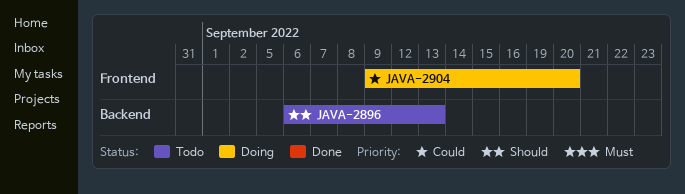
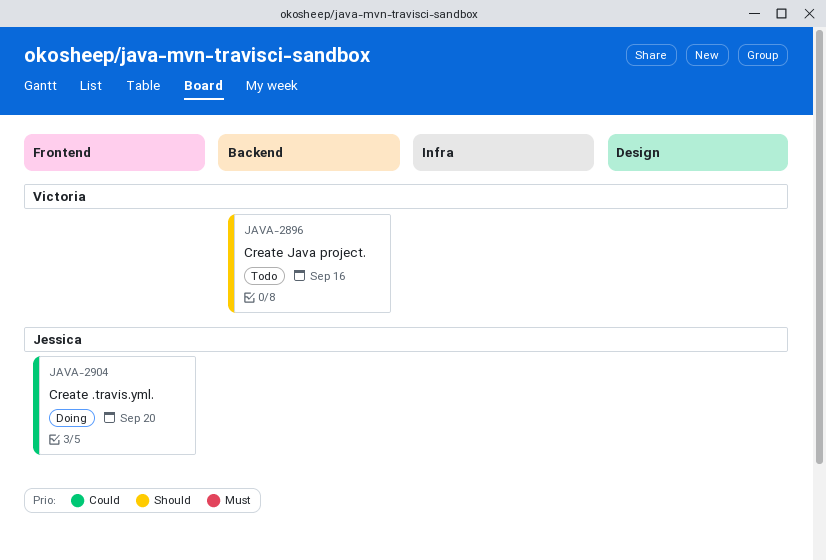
JAVA-2896, due: Sep 13 -> Sep 16

